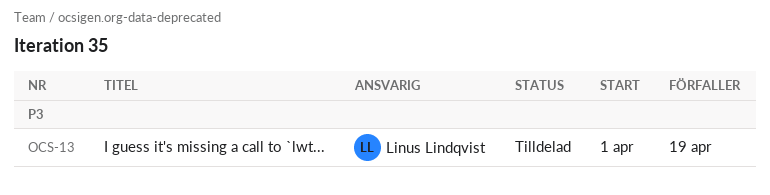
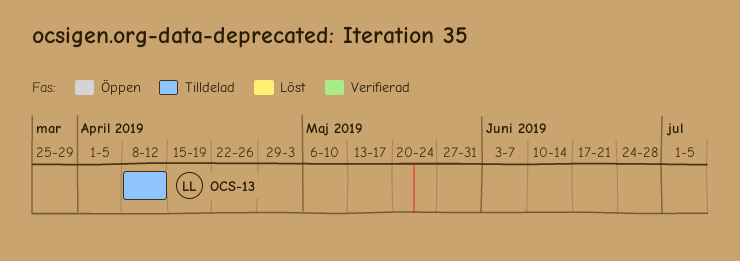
OCS-13, start: Apr 1 -> Apr 8
OCS-13, due: Apr 19 -> Apr 12

